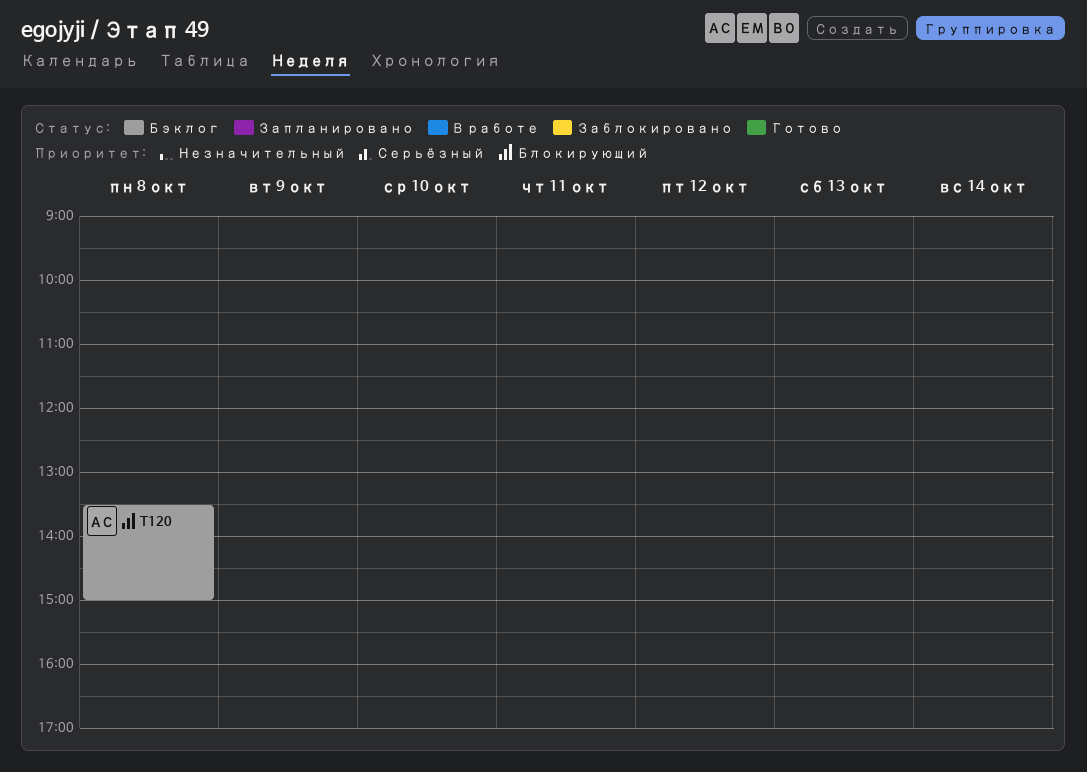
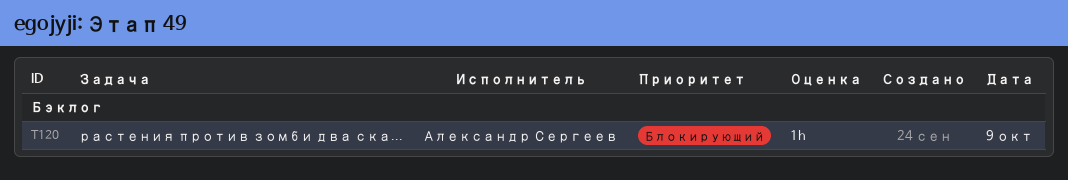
T120, day: Oct 8 -> Oct 9

